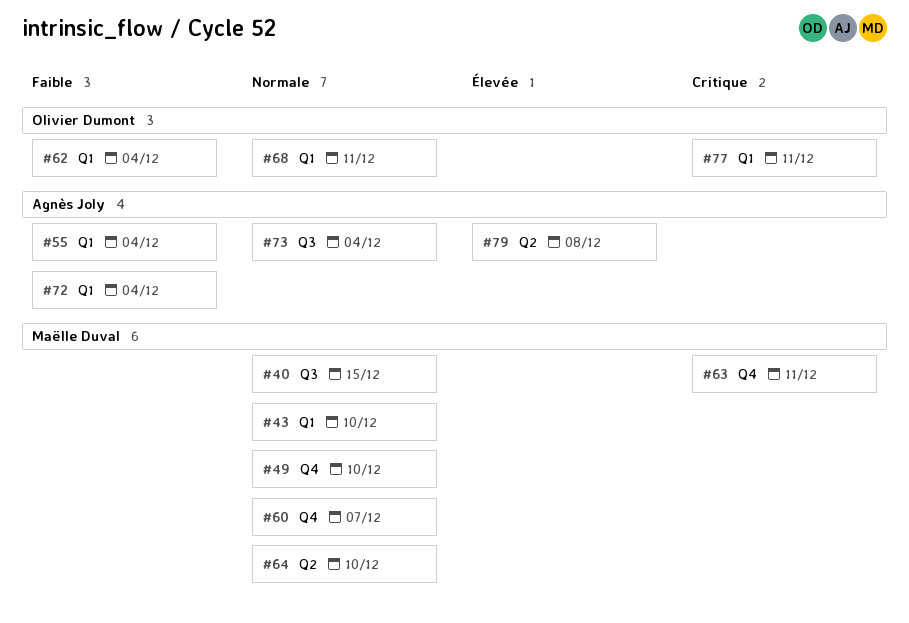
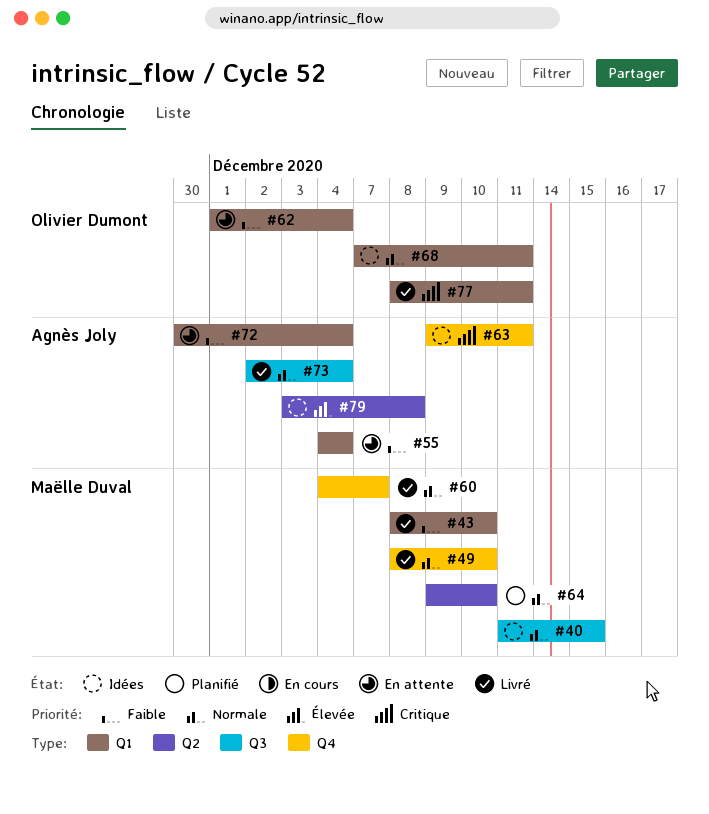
#43, priority: Normale -> Faible
#63, owner: Maëlle Duval -> Agnès Joly

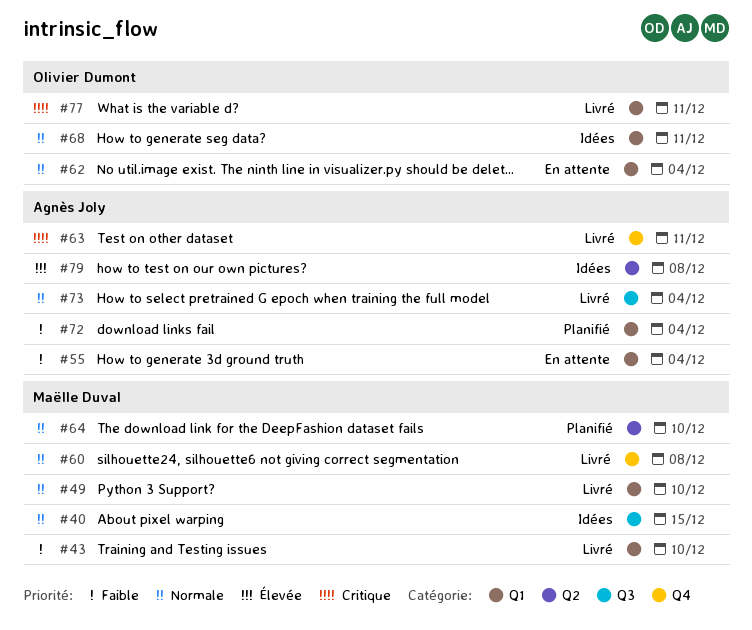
#49, label: Q4 -> Q1
#60, due: Dec 7 -> Dec 8
#62, priority: Faible -> Normale
#63, status: Idées -> Livré
#72, status: En attente -> Planifié

